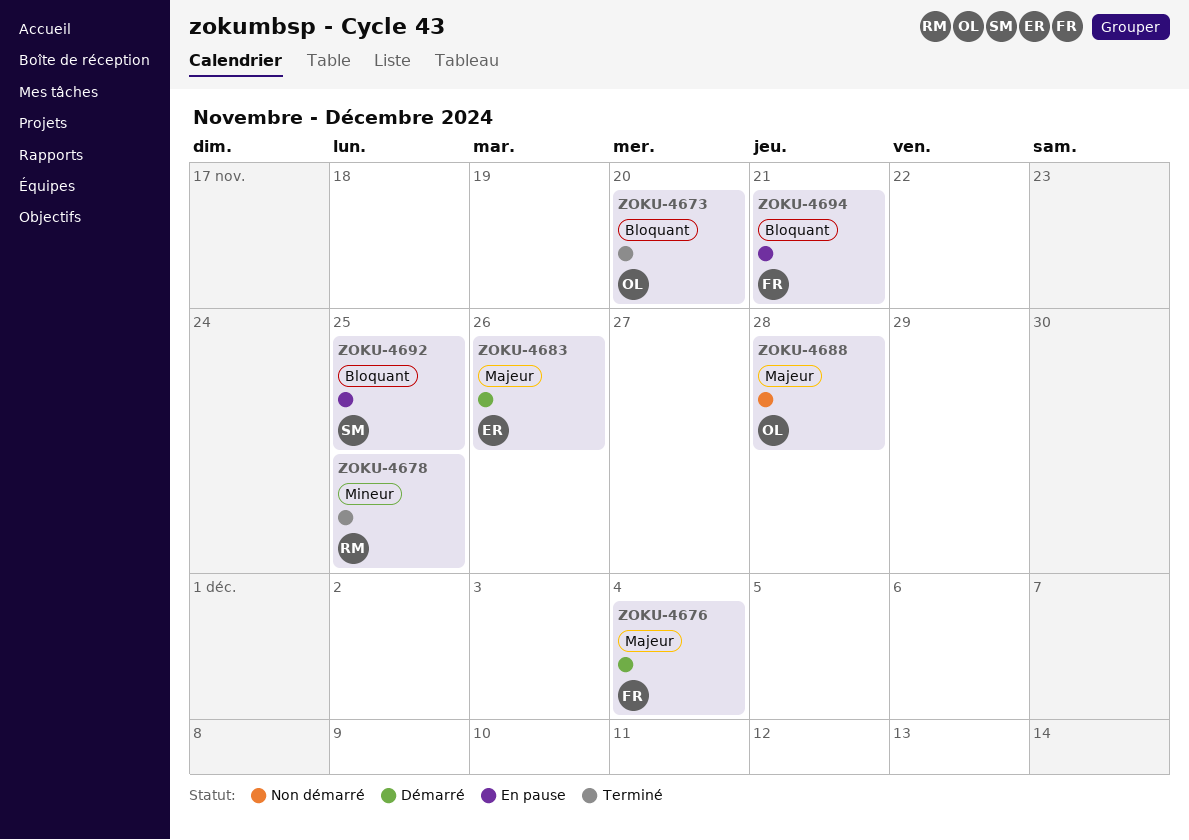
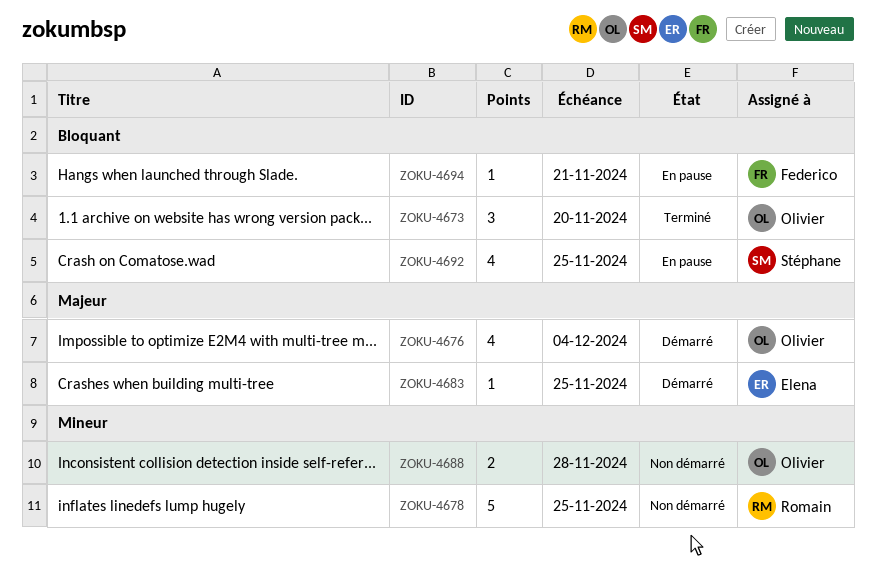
ZOKU-4676, owner: Federico -> Olivier
ZOKU-4678, status: Terminé -> Non démarré
ZOKU-4683, due: Nov 26 -> Nov 25
ZOKU-4688, priority: Majeur -> Mineur

